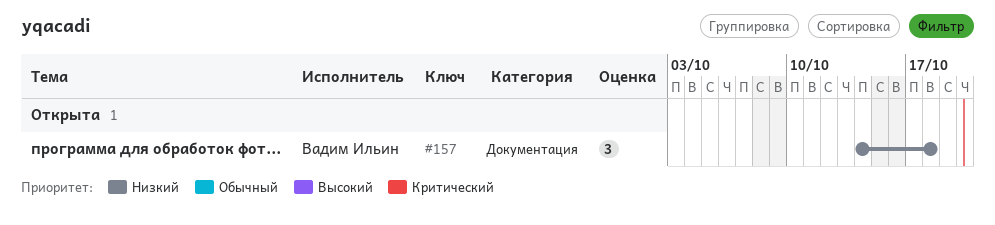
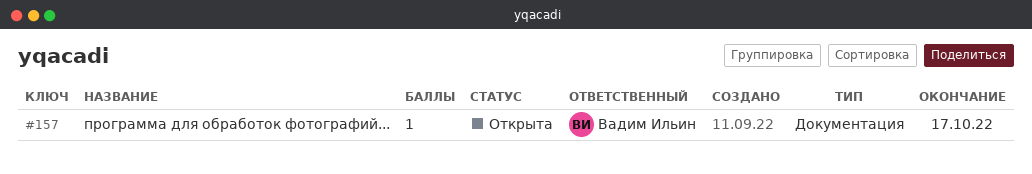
#157, estimate: 3 -> 1
#157, due: Oct 18 -> Oct 17

